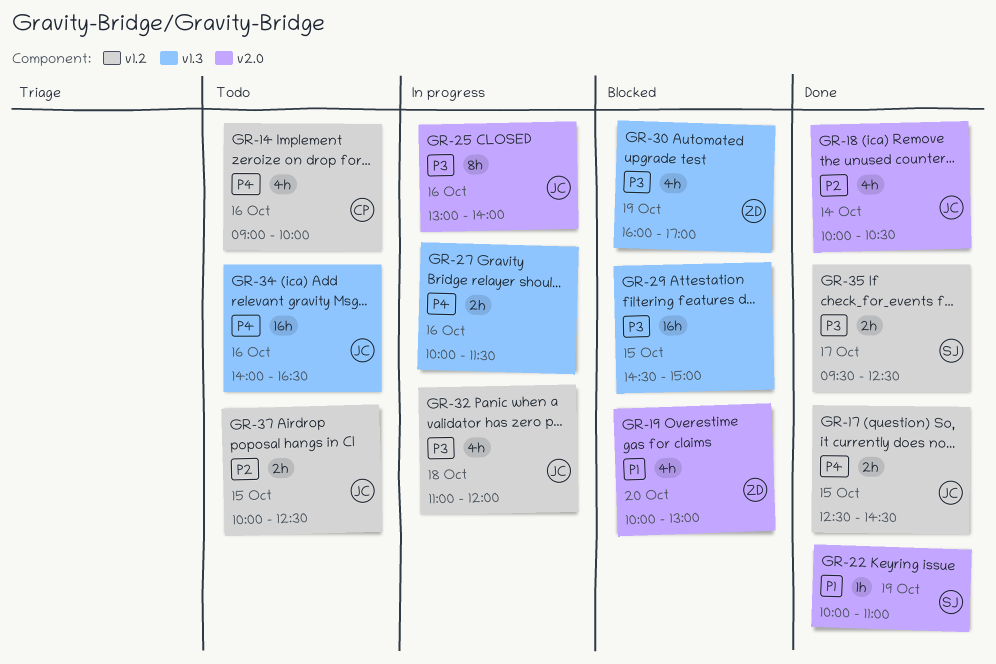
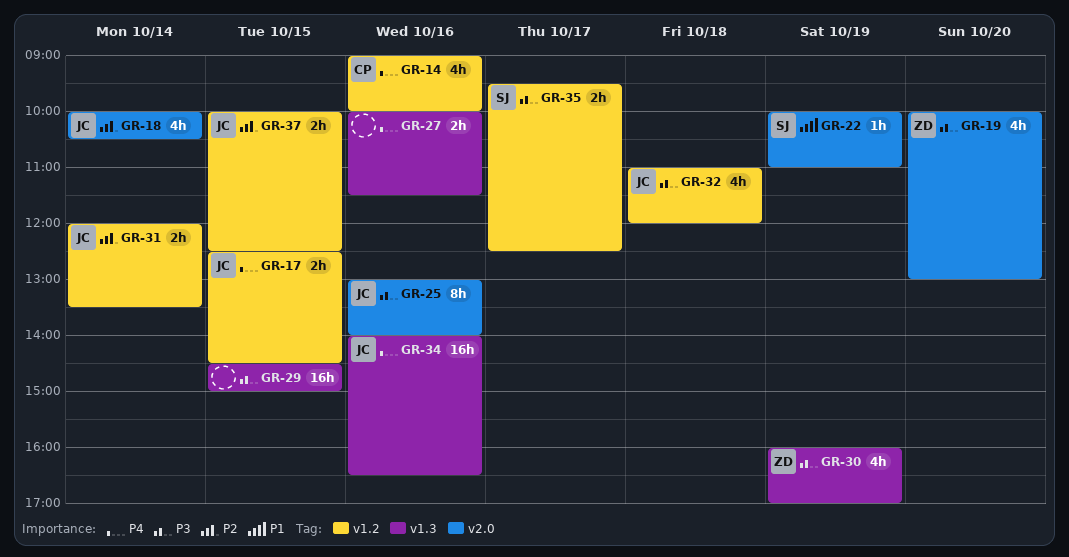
GR-19, priority: P1 -> P3
GR-31: none -> present

